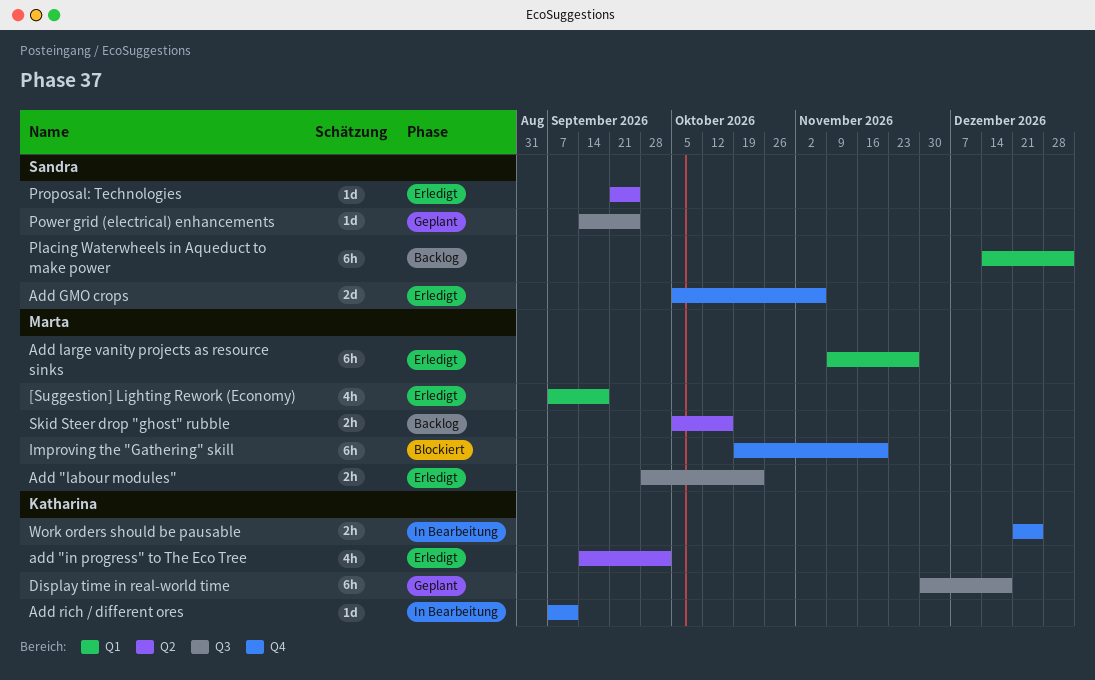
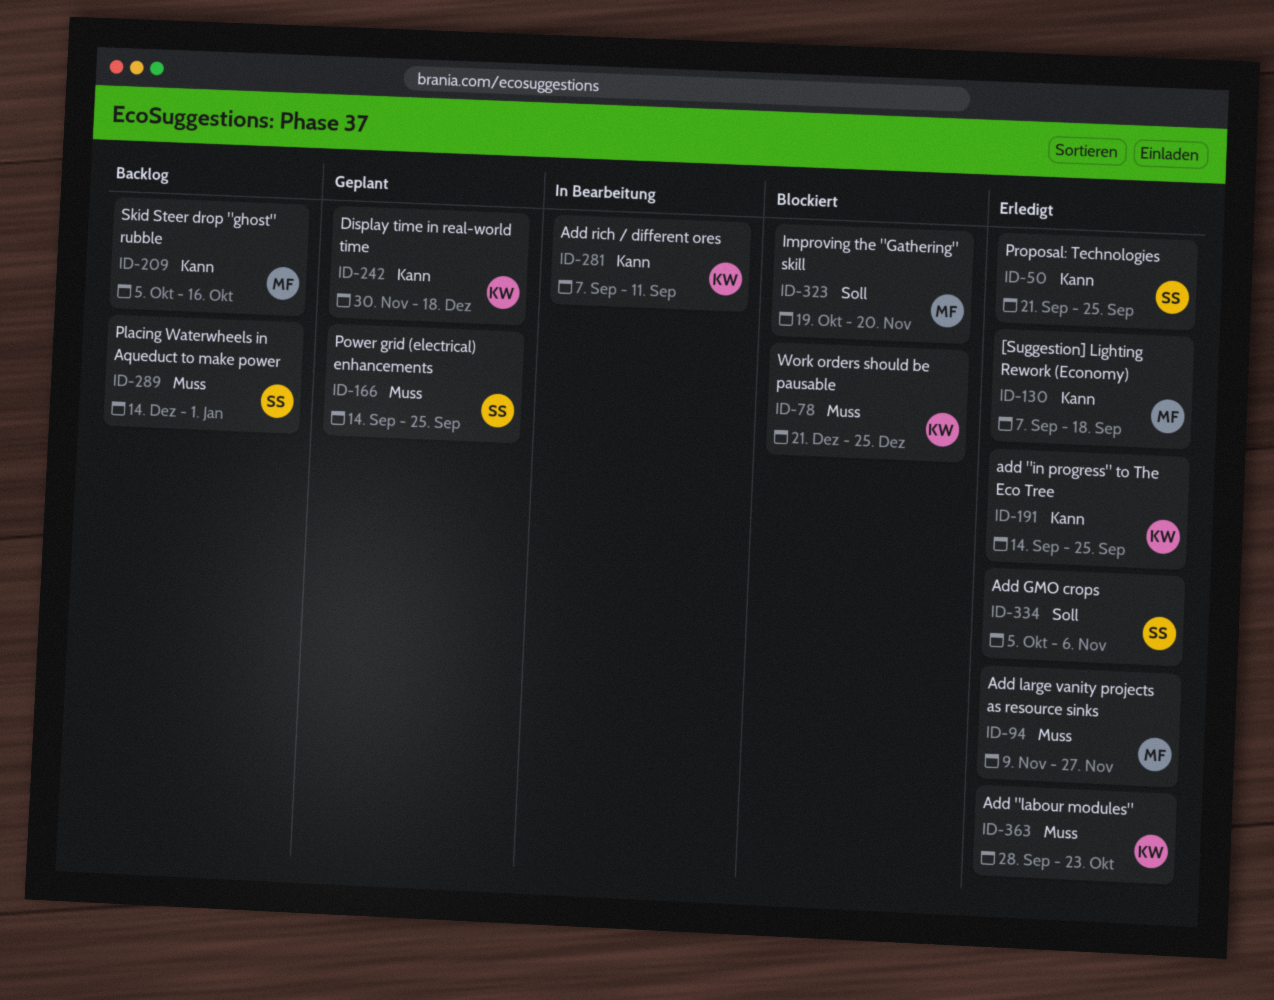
add "in progress" to The Eco Tree, due: Oct 2 -> Sep 25
Add "labour modules", owner: Marta -> Katharina
Work orders should be pausable, status: In Bearbeitung -> Blockiert

